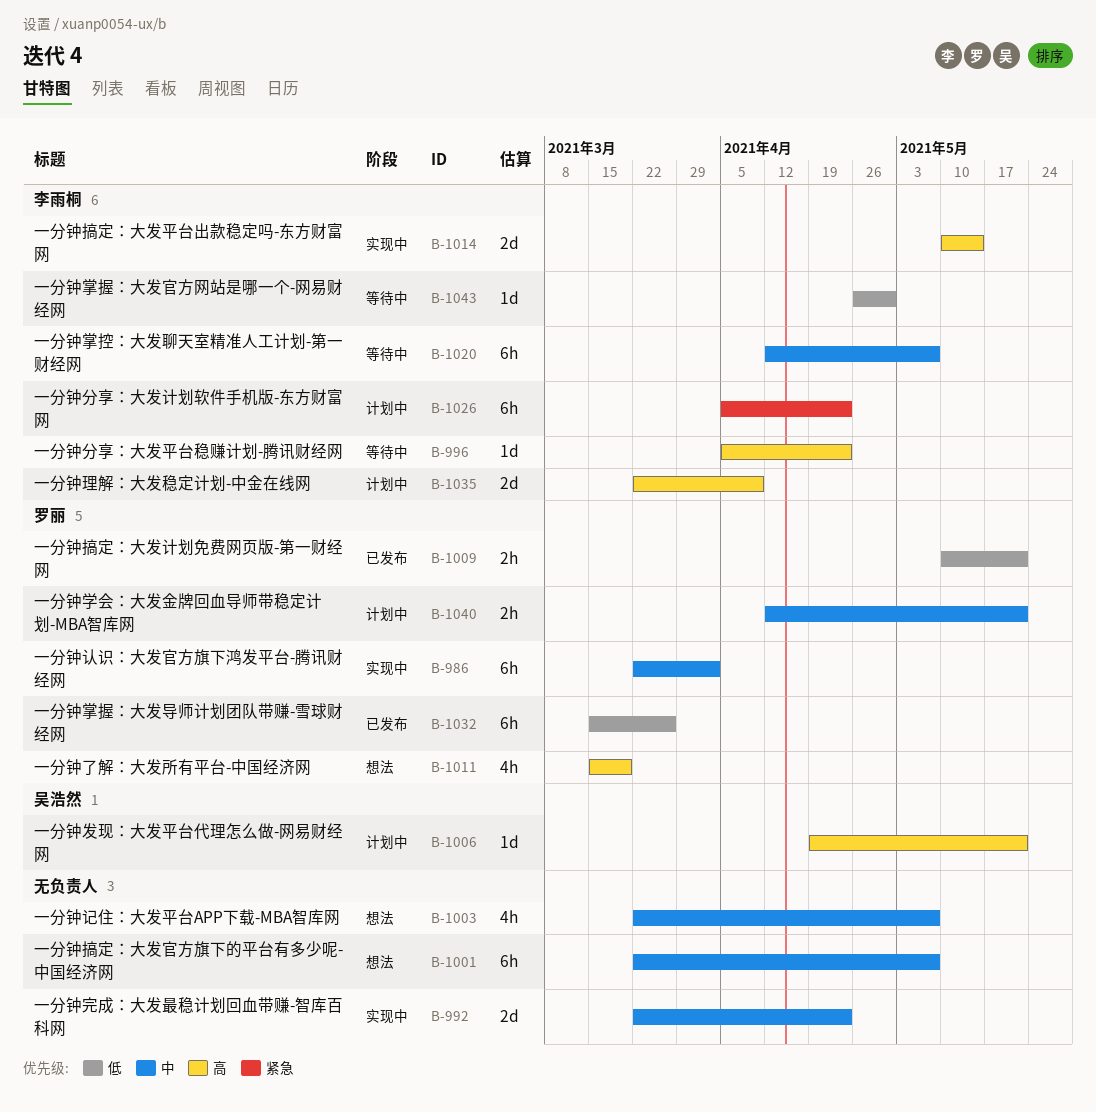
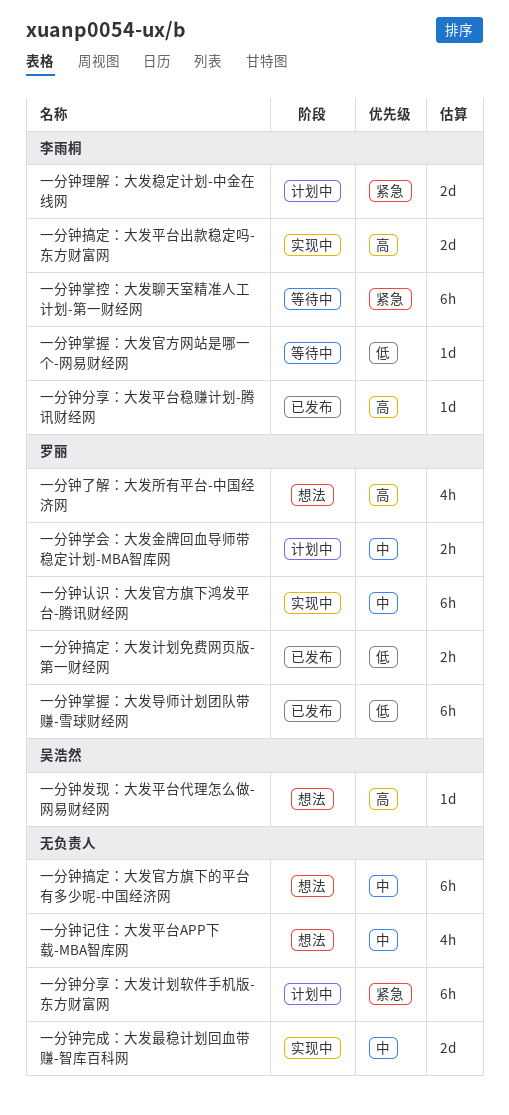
一分钟分享：大发平台稳赚计划-腾讯财经网, status: 等待中 -> 已发布
一分钟分享：大发计划软件手机版-东方财富网, owner: 李雨桐 -> none
一分钟发现：大发平台代理怎么做-网易财经网, status: 计划中 -> 想法
一分钟掌控：大发聊天室精准人工计划-第一财经网, priority: 中 -> 紧急
一分钟理解：大发稳定计划-中金在线网, priority: 高 -> 紧急

